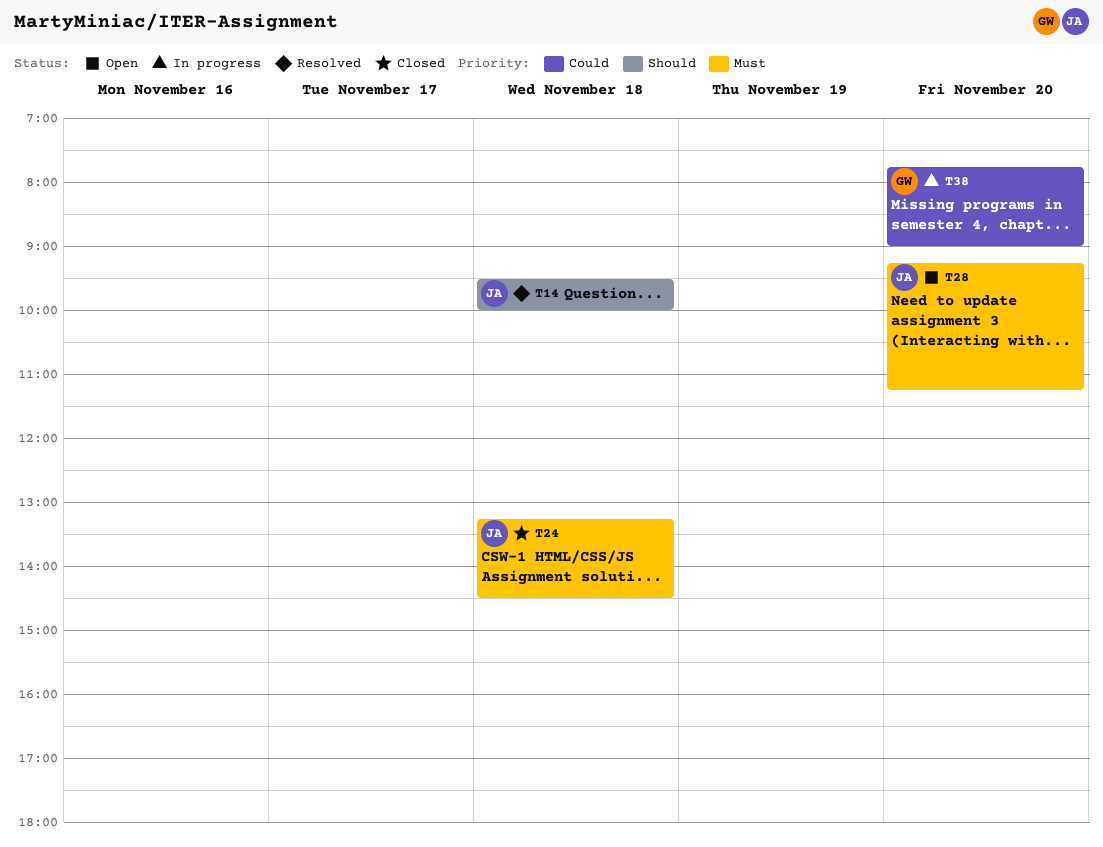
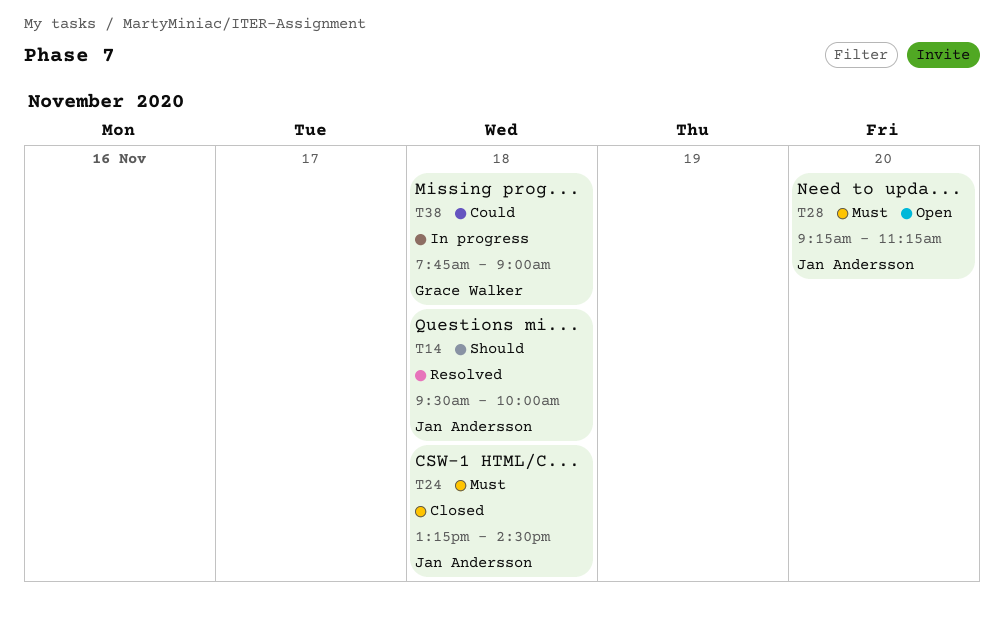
T38, day: Nov 20 -> Nov 18

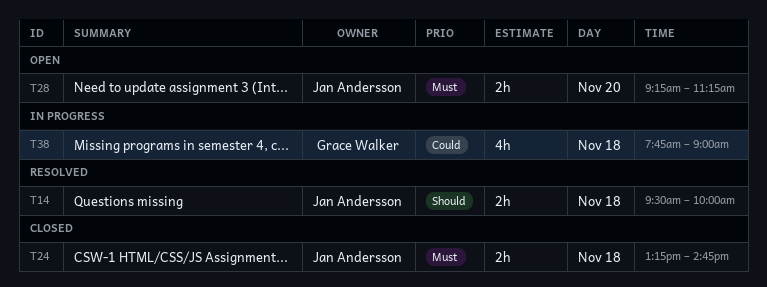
T24, ends: 14:30 -> 14:45

